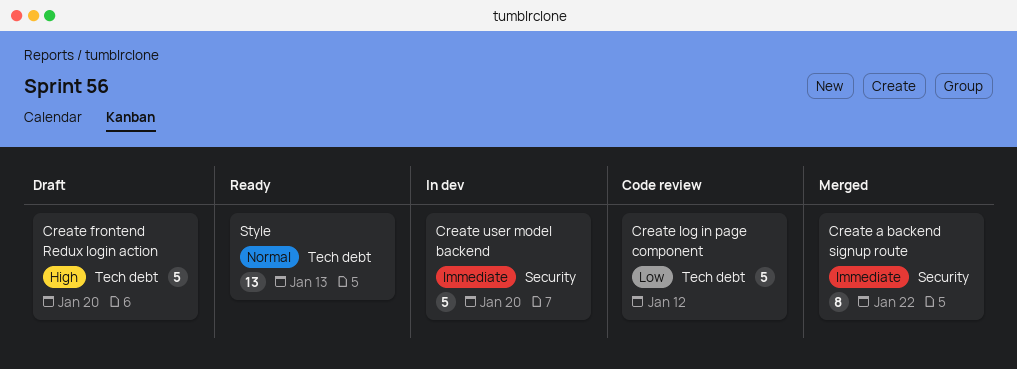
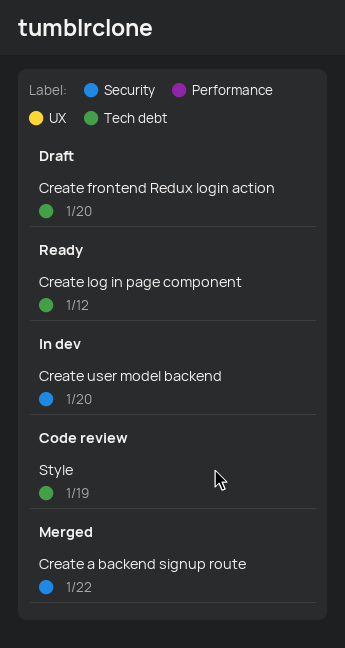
Create log in page component, status: Code review -> Ready
Style, status: Ready -> Code review
Style, due: Jan 13 -> Jan 19

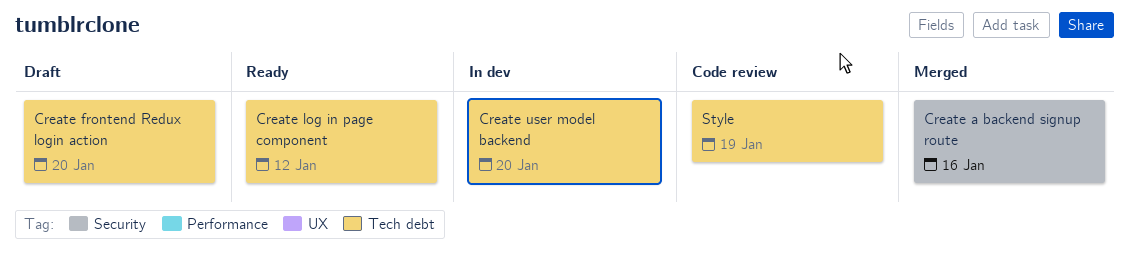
Create a backend signup route, due: Jan 22 -> Jan 16
Create user model backend, label: Security -> Tech debt

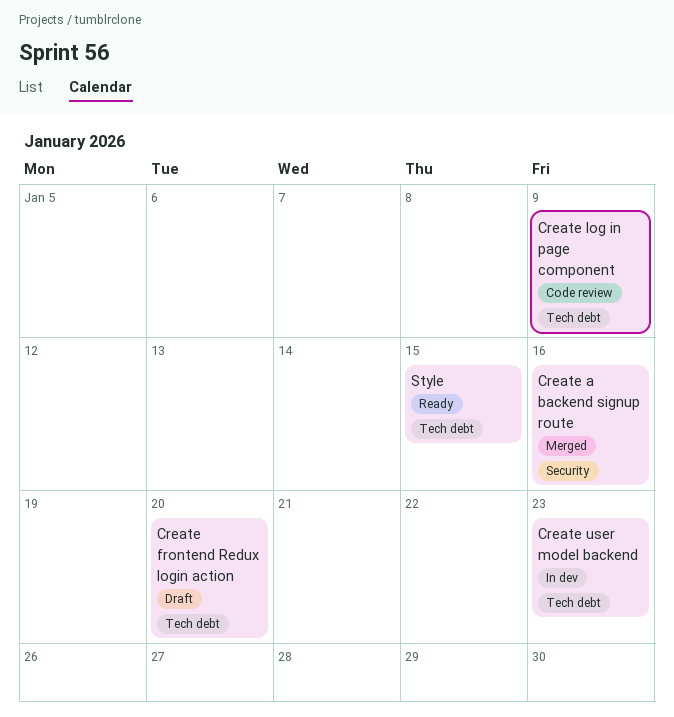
Create log in page component, status: Ready -> Code review
Create log in page component, due: Jan 12 -> Jan 9
Create user model backend, due: Jan 20 -> Jan 23
Style, status: Code review -> Ready
Style, due: Jan 19 -> Jan 15

